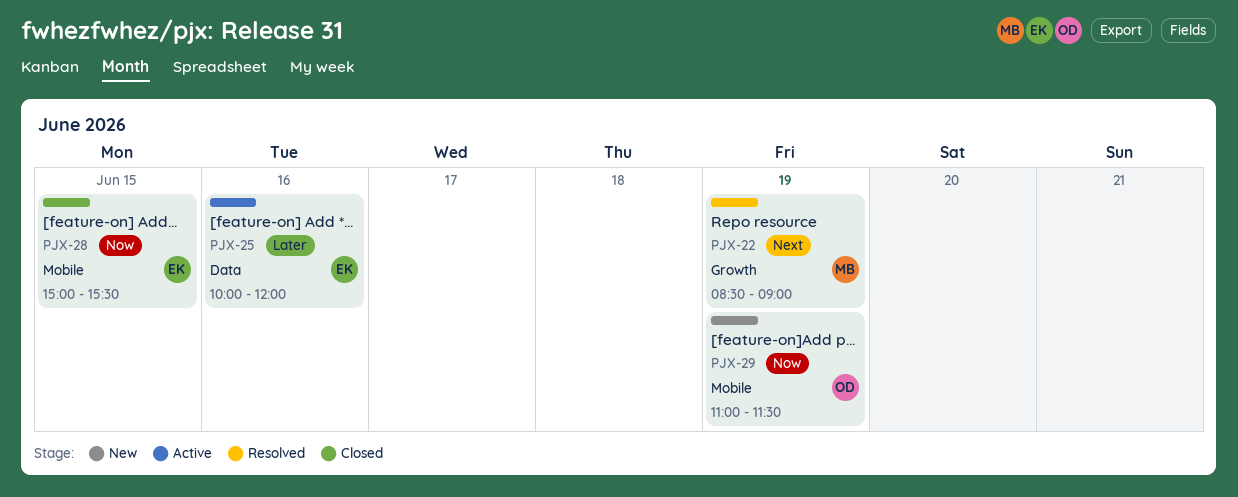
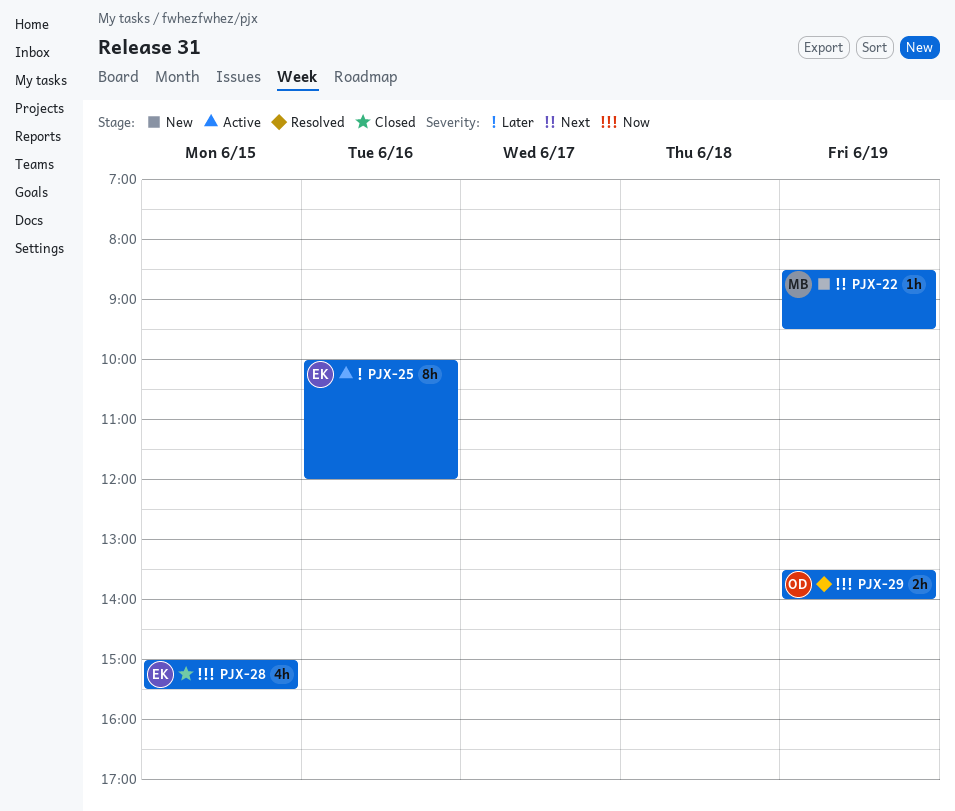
PJX-22, status: Resolved -> New
PJX-22, ends: 09:00 -> 09:30
PJX-29, status: New -> Resolved
PJX-29, begins: 11:00 -> 13:30
PJX-29, ends: 11:30 -> 14:00

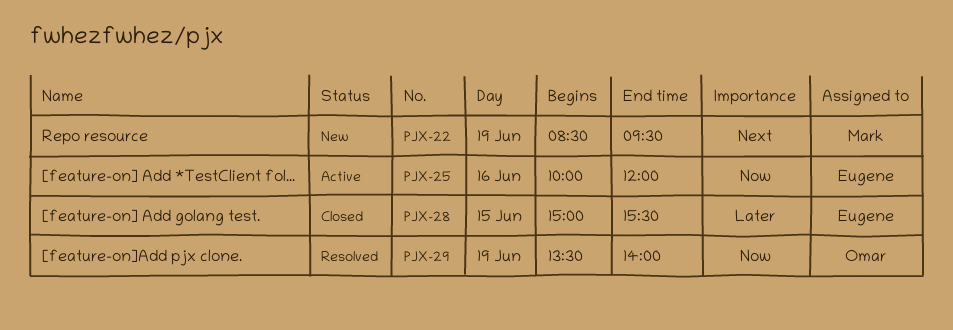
PJX-25, priority: Later -> Now
PJX-28, priority: Now -> Later

